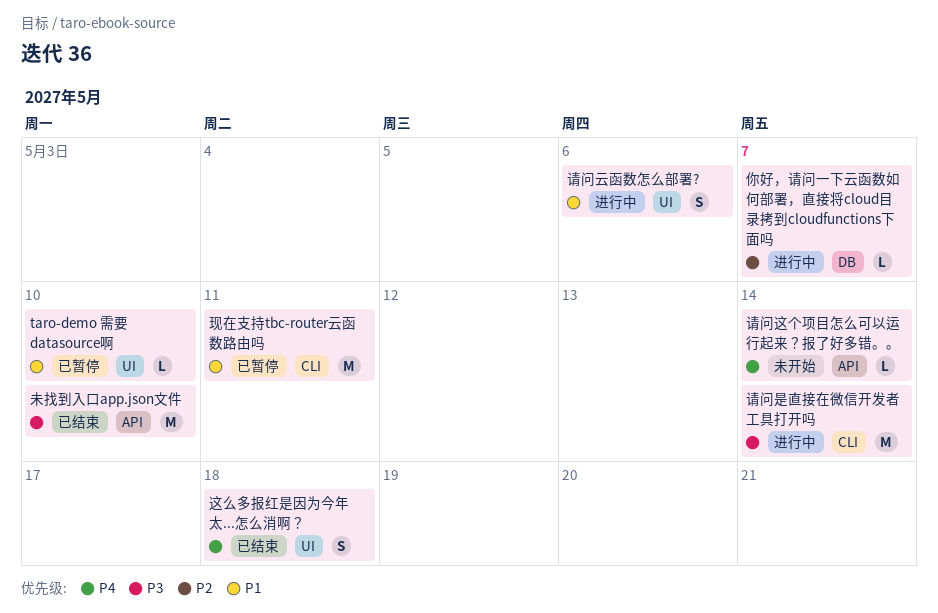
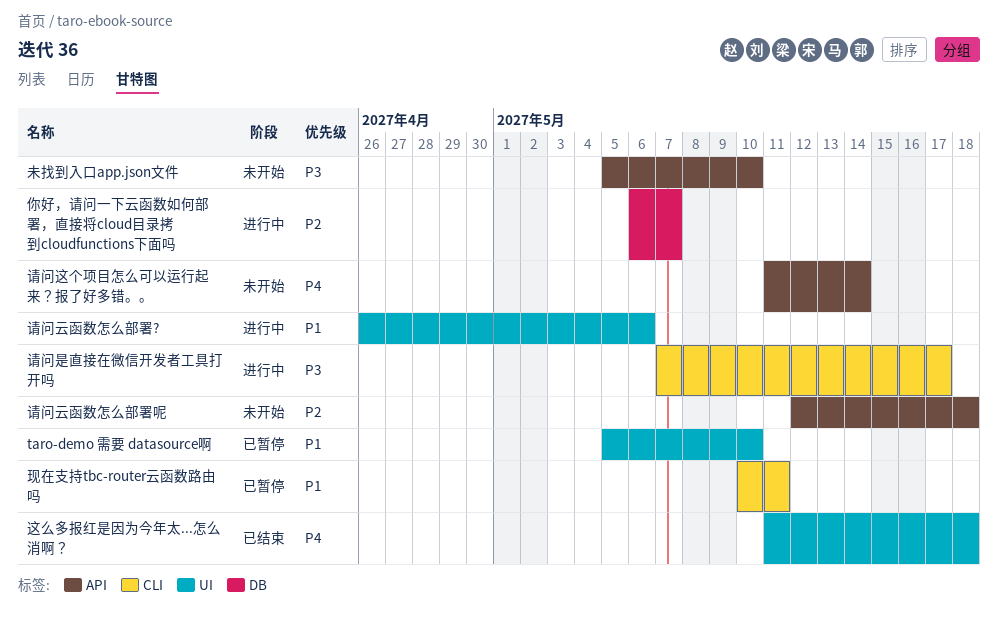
未找到入口app.json文件, status: 已结束 -> 未开始
请问云函数怎么部署呢: none -> present
请问是直接在微信开发者工具打开吗, due: May 14 -> May 17

